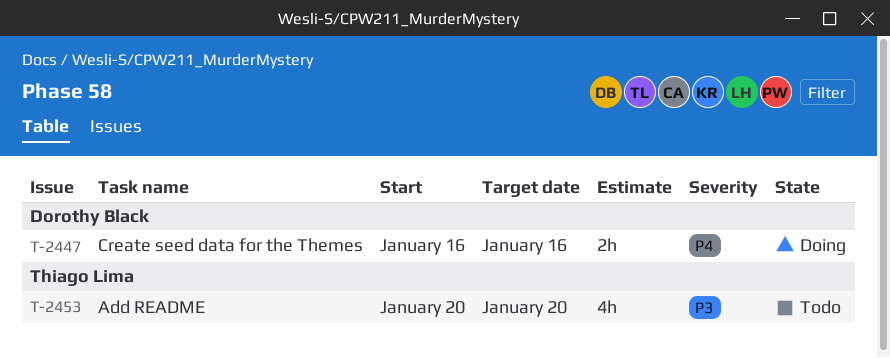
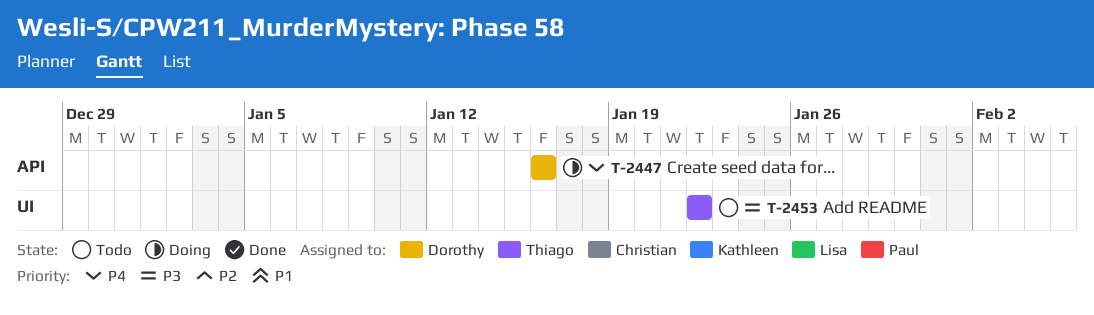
T-2453, start: Jan 20 -> Jan 22
T-2453, due: Jan 20 -> Jan 22

